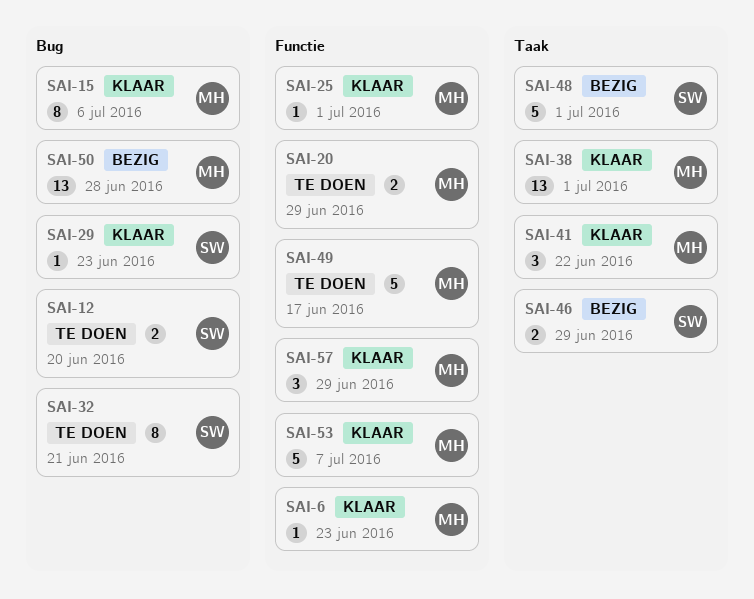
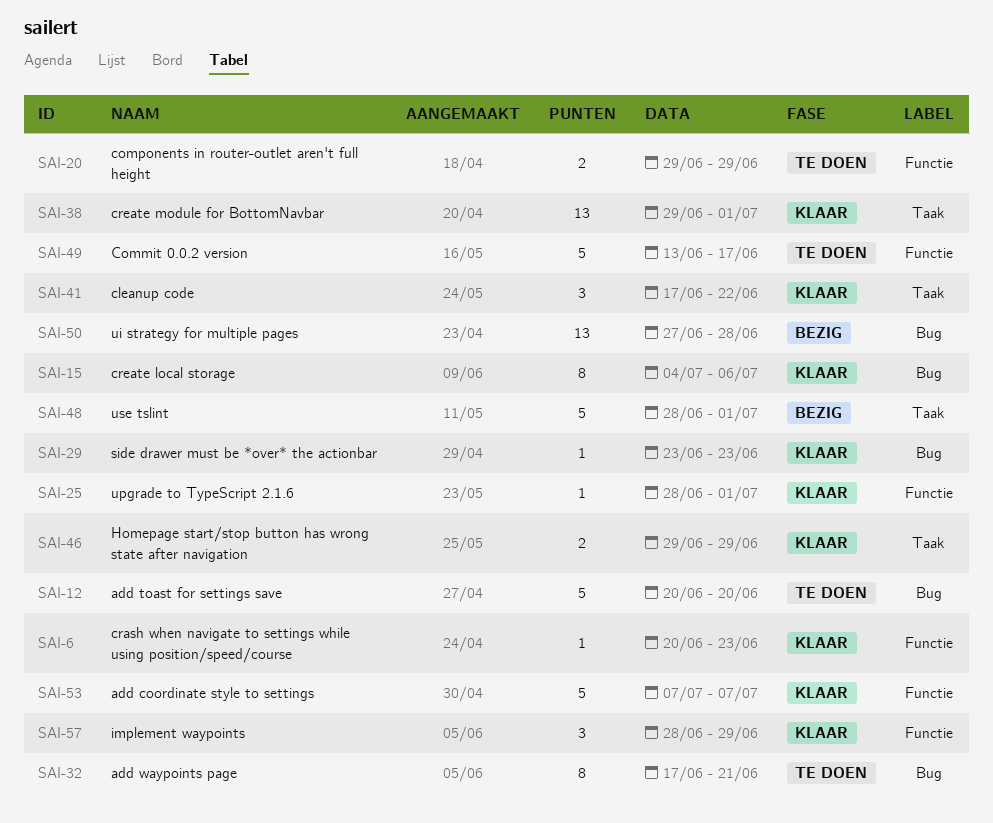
SAI-12, estimate: 2 -> 5
SAI-46, status: Bezig -> Klaar

